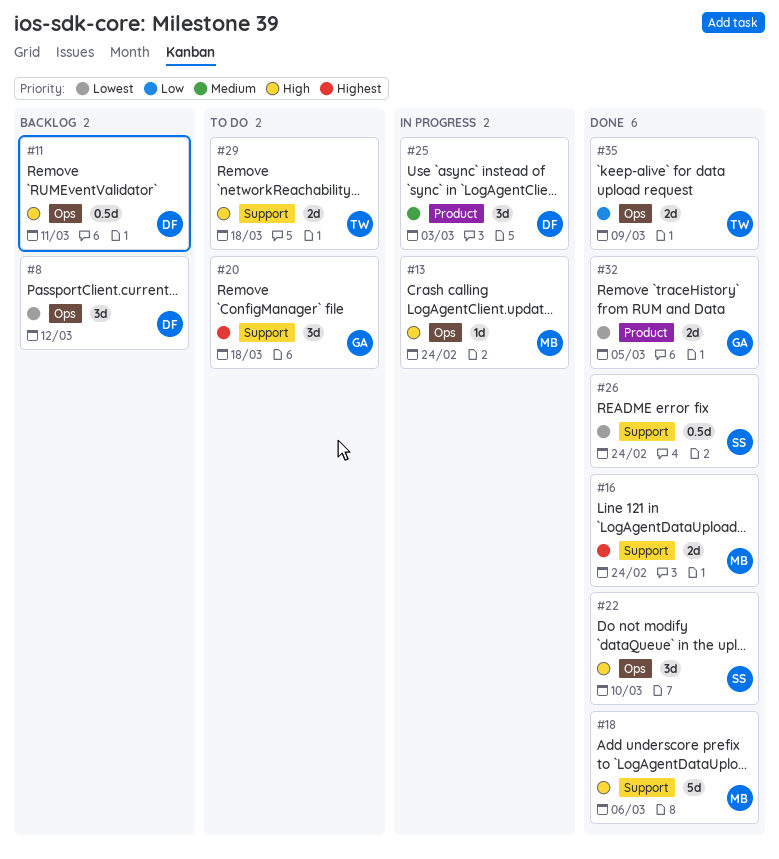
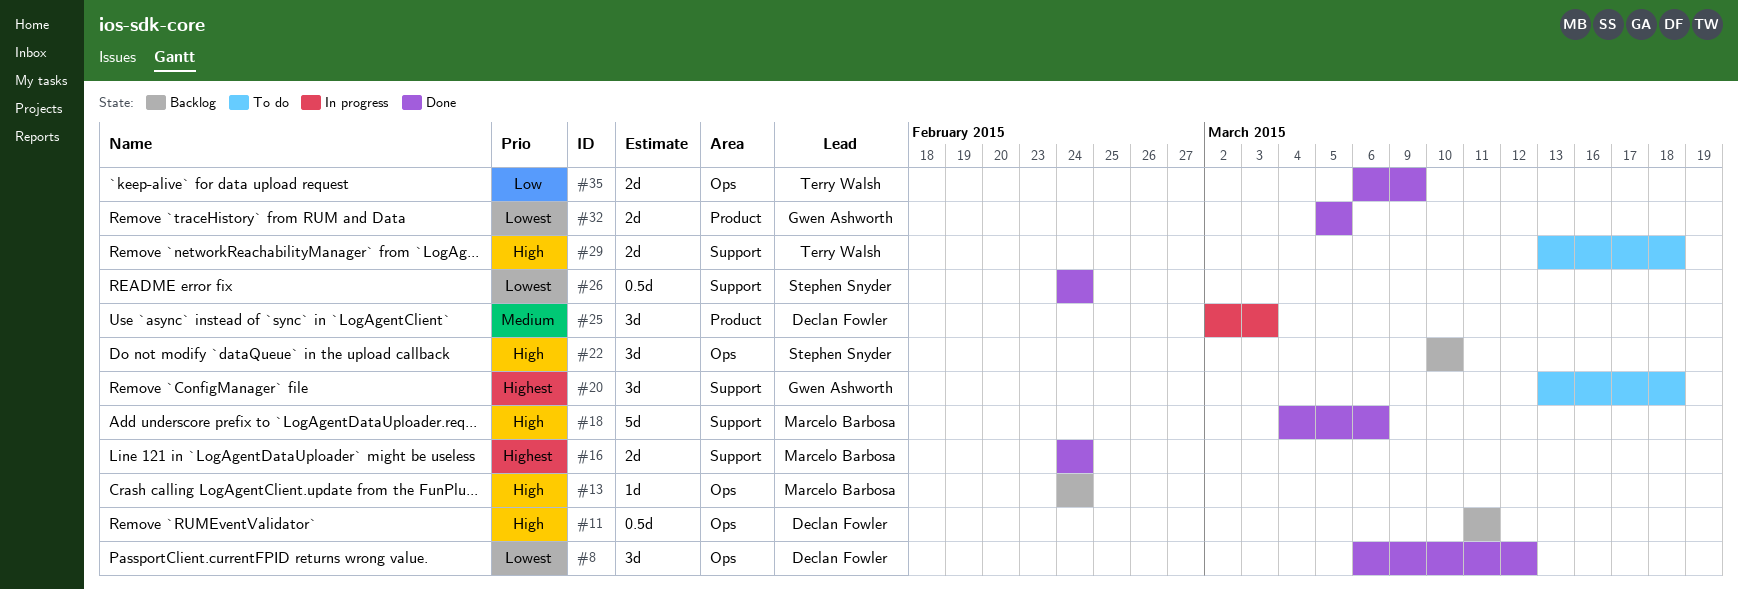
#8, status: Backlog -> Done
#13, status: In progress -> Backlog
#22, status: Done -> Backlog

